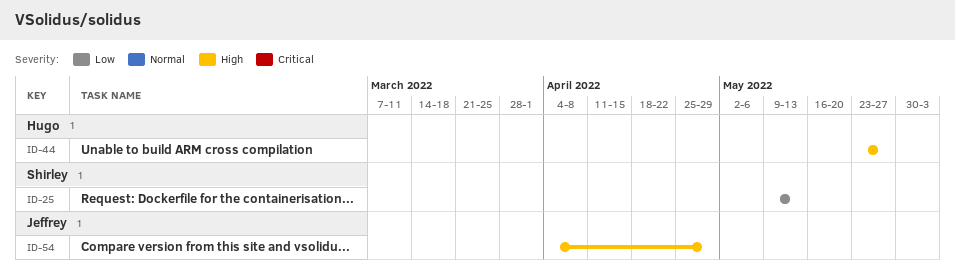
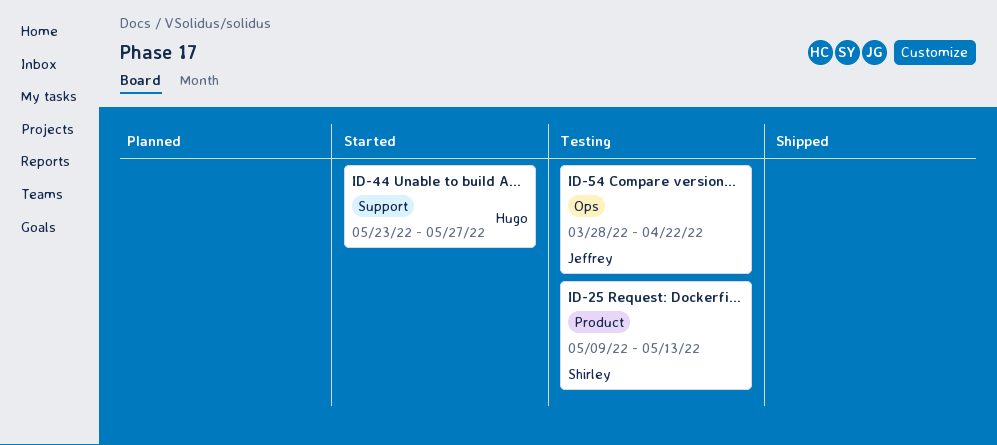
ID-54, start: Apr 4 -> Mar 28
ID-54, due: Apr 29 -> Apr 22

